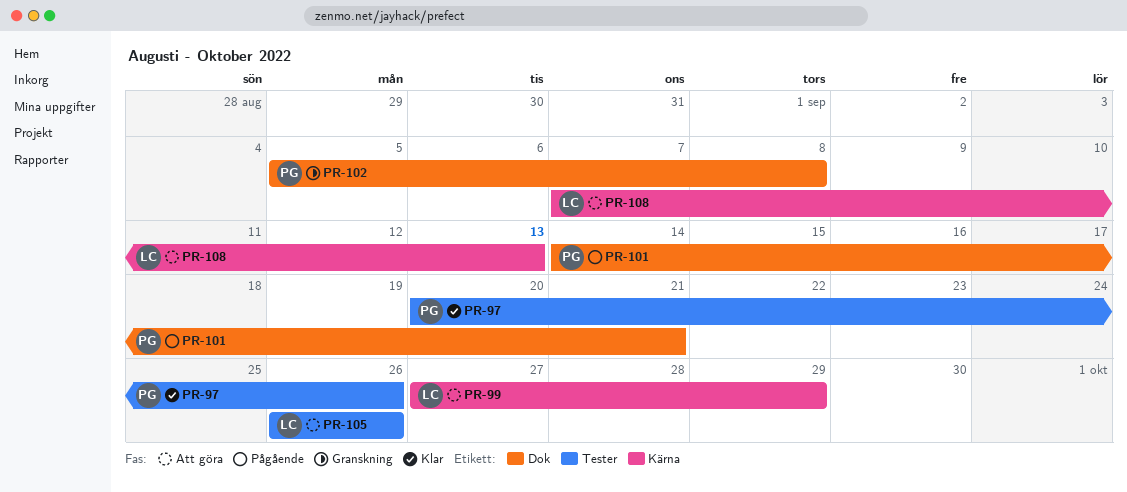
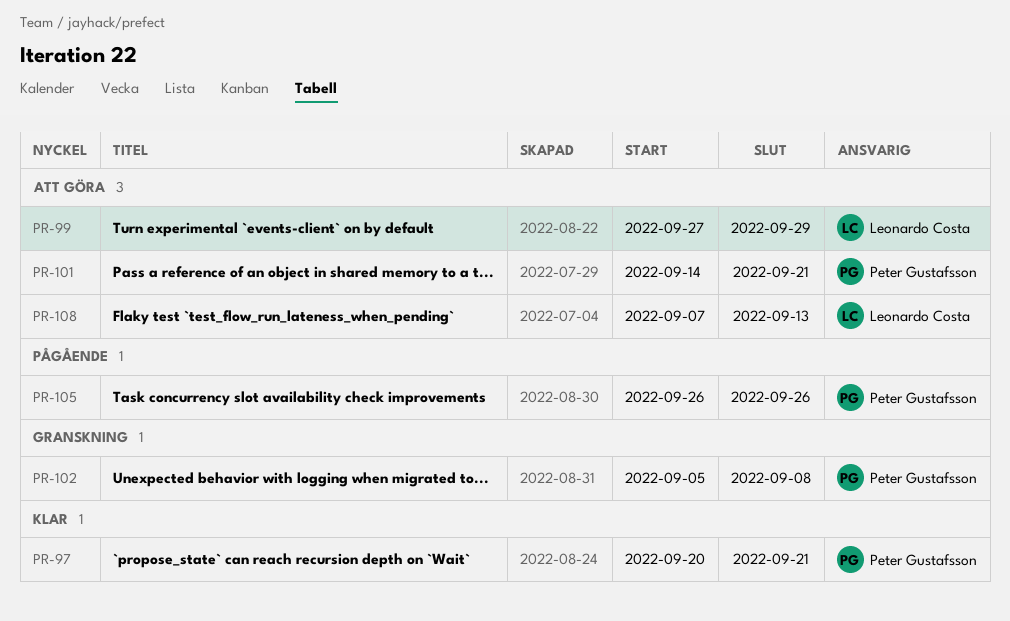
PR-97, due: Sep 26 -> Sep 21
PR-101, status: Pågående -> Att göra
PR-105, status: Att göra -> Pågående
PR-105, owner: Leonardo Costa -> Peter Gustafsson

